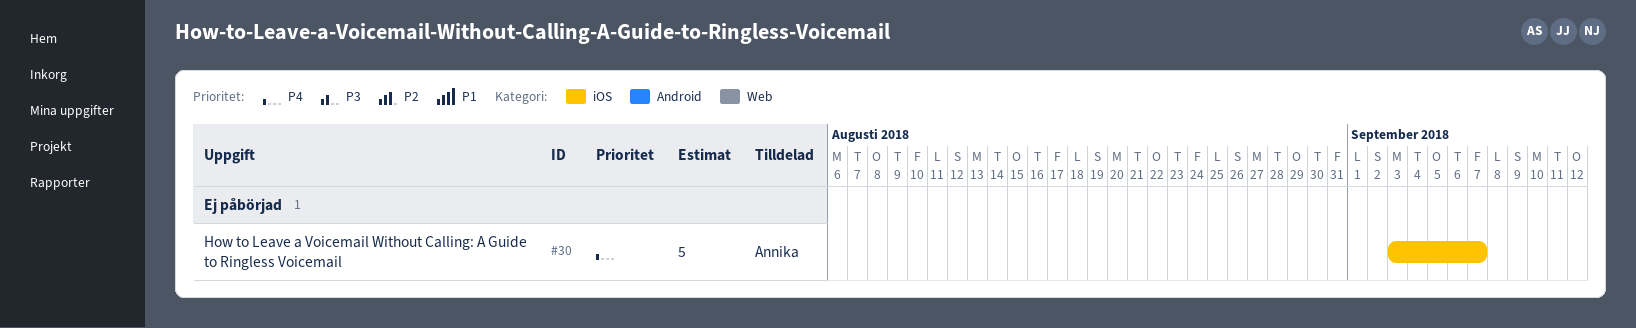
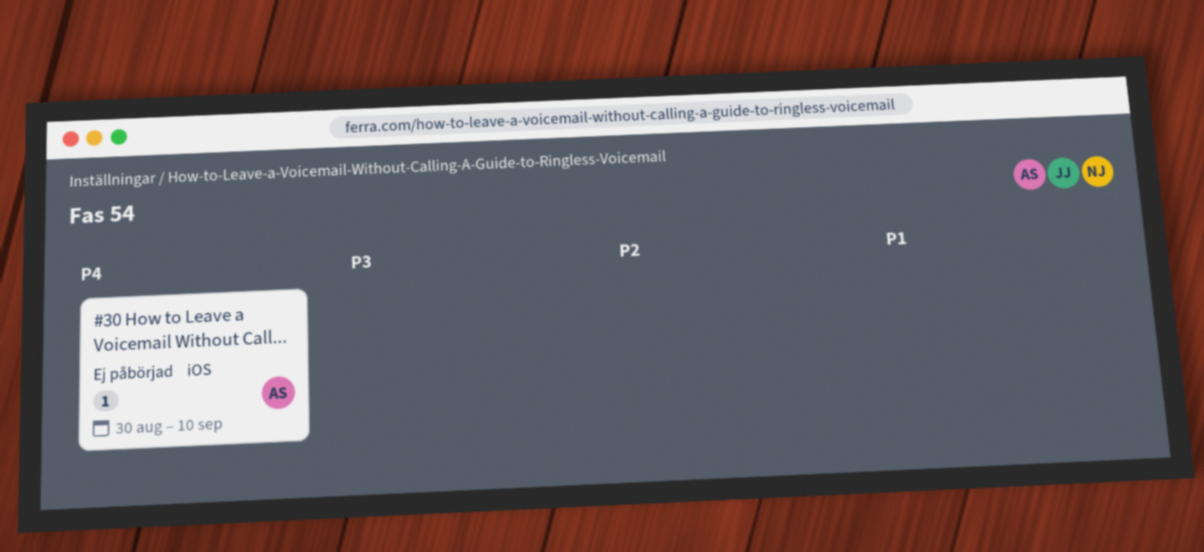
#30, estimate: 5 -> 1
#30, start: Sep 3 -> Aug 30
#30, due: Sep 7 -> Sep 10

